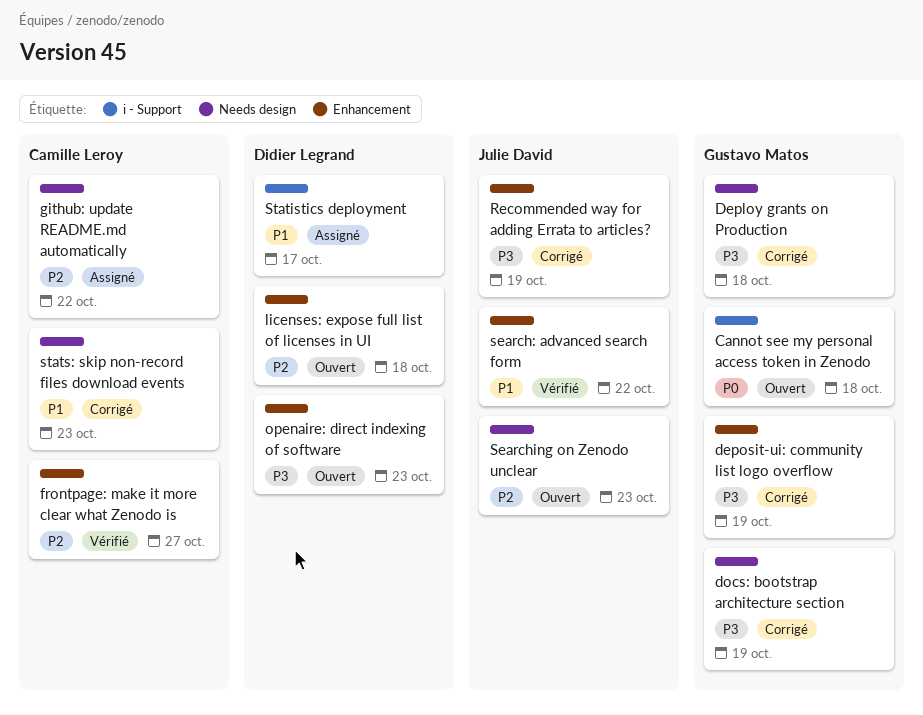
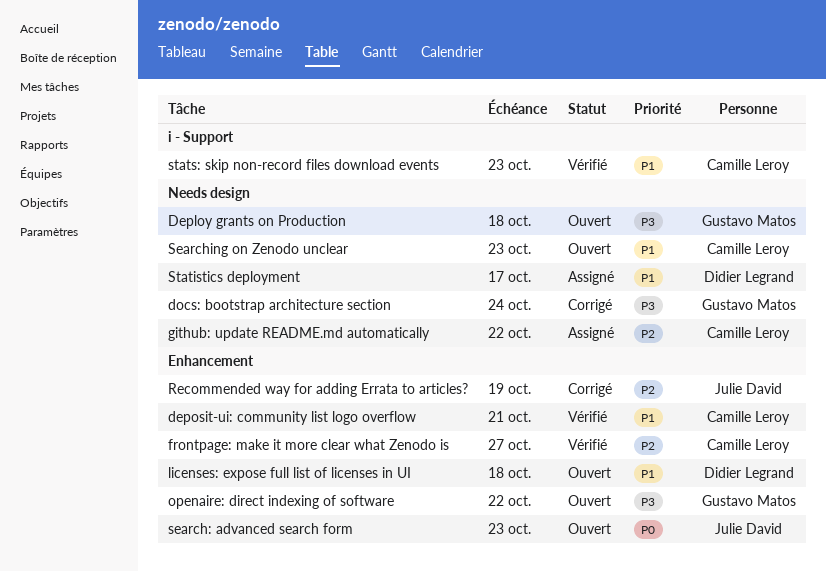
Cannot see my personal access token in Zenodo: present -> none
Deploy grants on Production, status: Corrigé -> Ouvert
deposit-ui: community list logo overflow, status: Corrigé -> Vérifié
deposit-ui: community list logo overflow, owner: Gustavo Matos -> Camille Leroy
deposit-ui: community list logo overflow, priority: P3 -> P1
deposit-ui: community list logo overflow, due: Oct 19 -> Oct 21
docs: bootstrap architecture section, due: Oct 19 -> Oct 24
licenses: expose full list of licenses in UI, priority: P2 -> P1
openaire: direct indexing of software, owner: Didier Legrand -> Gustavo Matos
openaire: direct indexing of software, due: Oct 23 -> Oct 22
Recommended way for adding Errata to articles?, priority: P3 -> P2
search: advanced search form, status: Vérifié -> Ouvert
search: advanced search form, priority: P1 -> P0
search: advanced search form, due: Oct 22 -> Oct 23
Searching on Zenodo unclear, owner: Julie David -> Camille Leroy
Searching on Zenodo unclear, priority: P2 -> P1
Statistics deployment, label: i - Support -> Needs design
stats: skip non-record files download events, status: Corrigé -> Vérifié
stats: skip non-record files download events, label: Needs design -> i - Support

